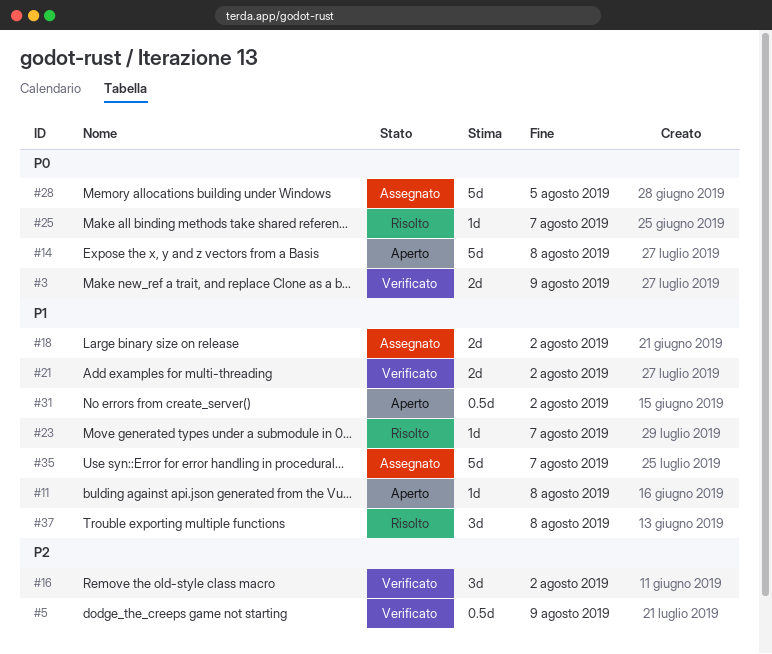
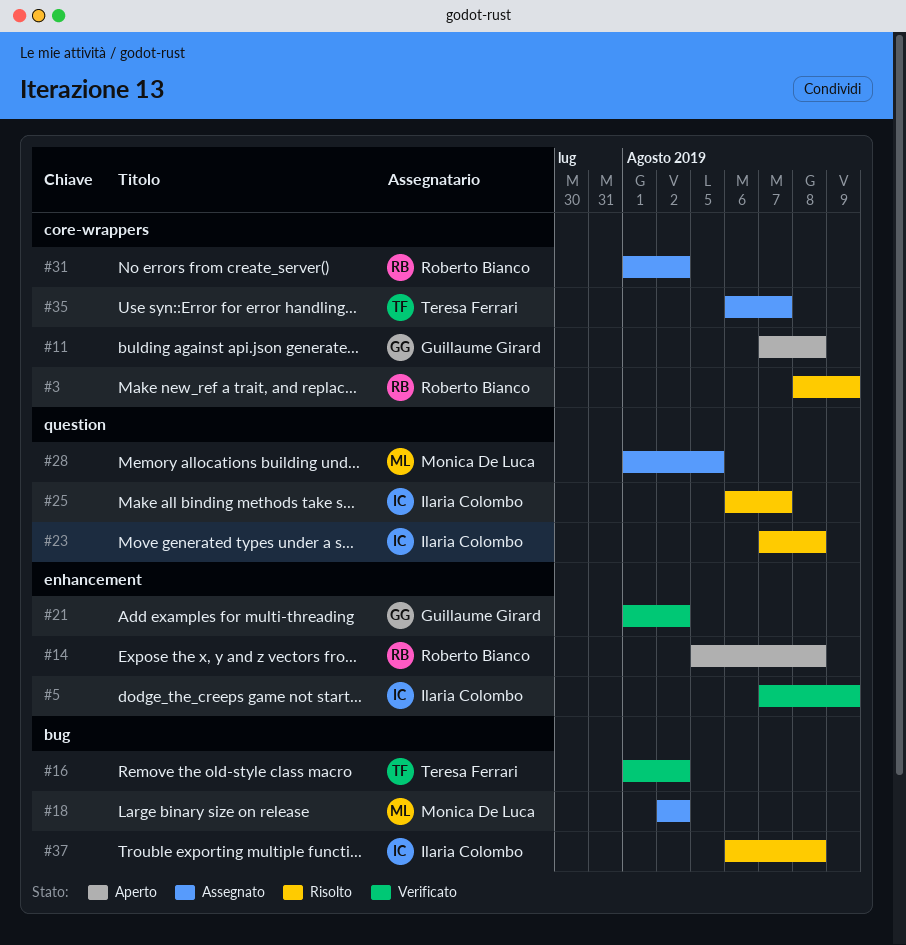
#3, status: Verificato -> Risolto
#23, due: Aug 7 -> Aug 8
#31, status: Aperto -> Assegnato

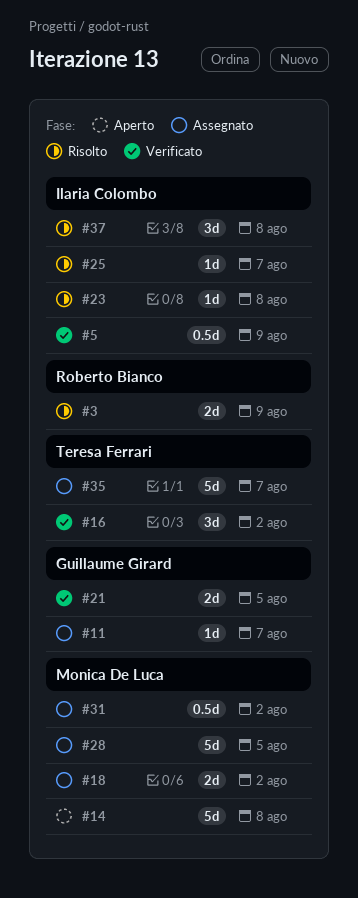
#11, status: Aperto -> Assegnato
#11, due: Aug 8 -> Aug 7
#14, owner: Roberto Bianco -> Monica De Luca
#21, due: Aug 2 -> Aug 5
#31, owner: Roberto Bianco -> Monica De Luca

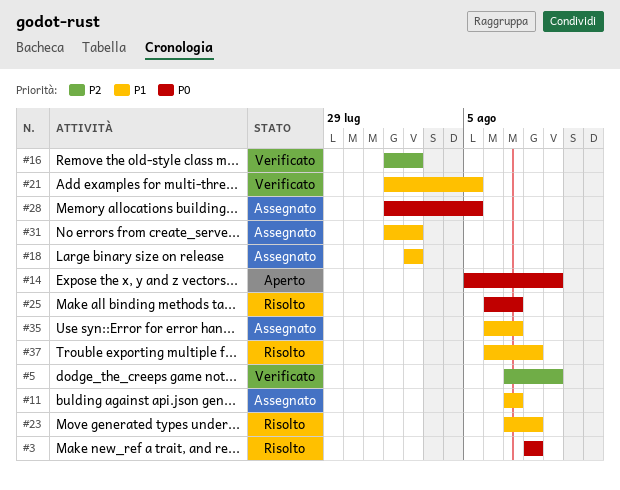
#3, due: Aug 9 -> Aug 8
#14, due: Aug 8 -> Aug 9

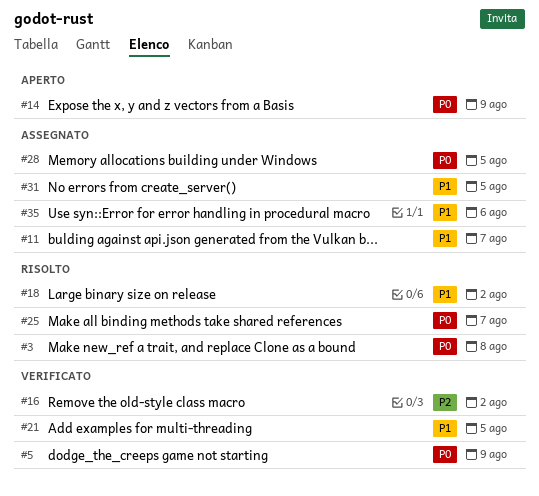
#5, priority: P2 -> P0
#18, status: Assegnato -> Risolto
#23: present -> none
#31, due: Aug 2 -> Aug 5
#35, due: Aug 7 -> Aug 6
#37: present -> none

